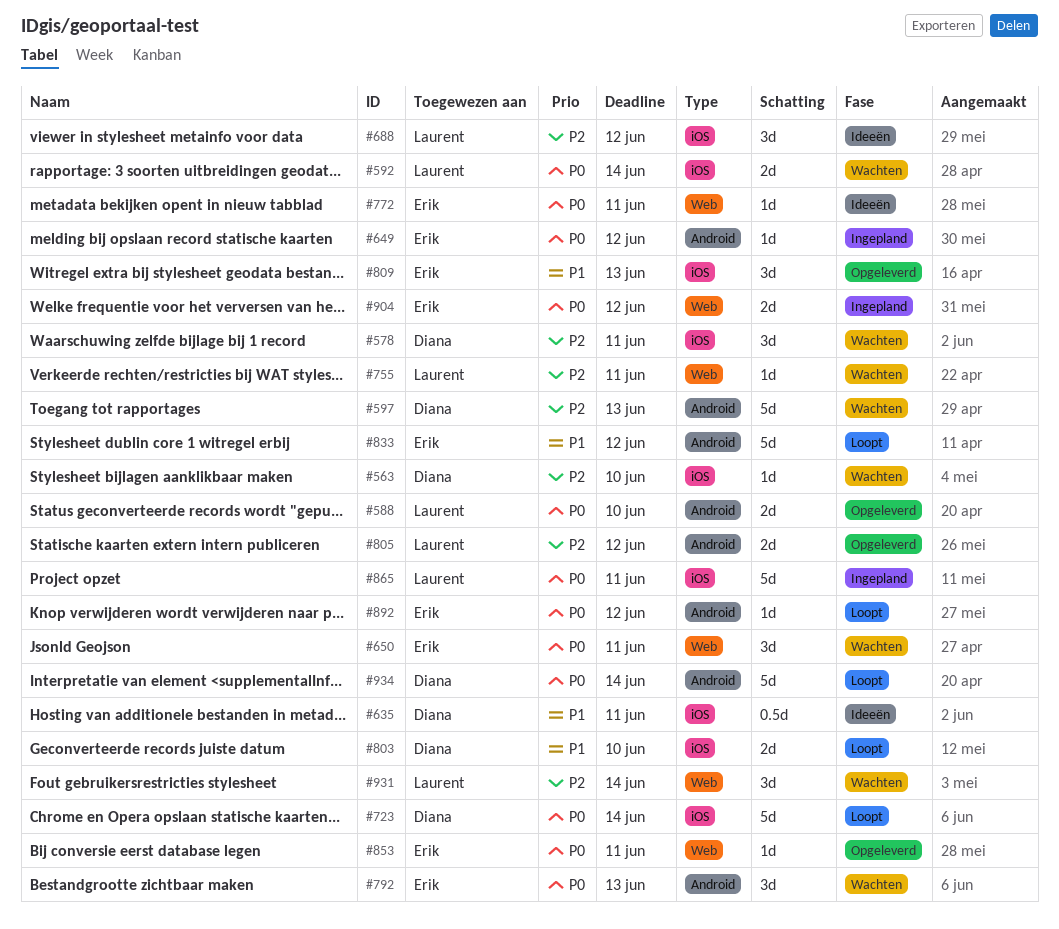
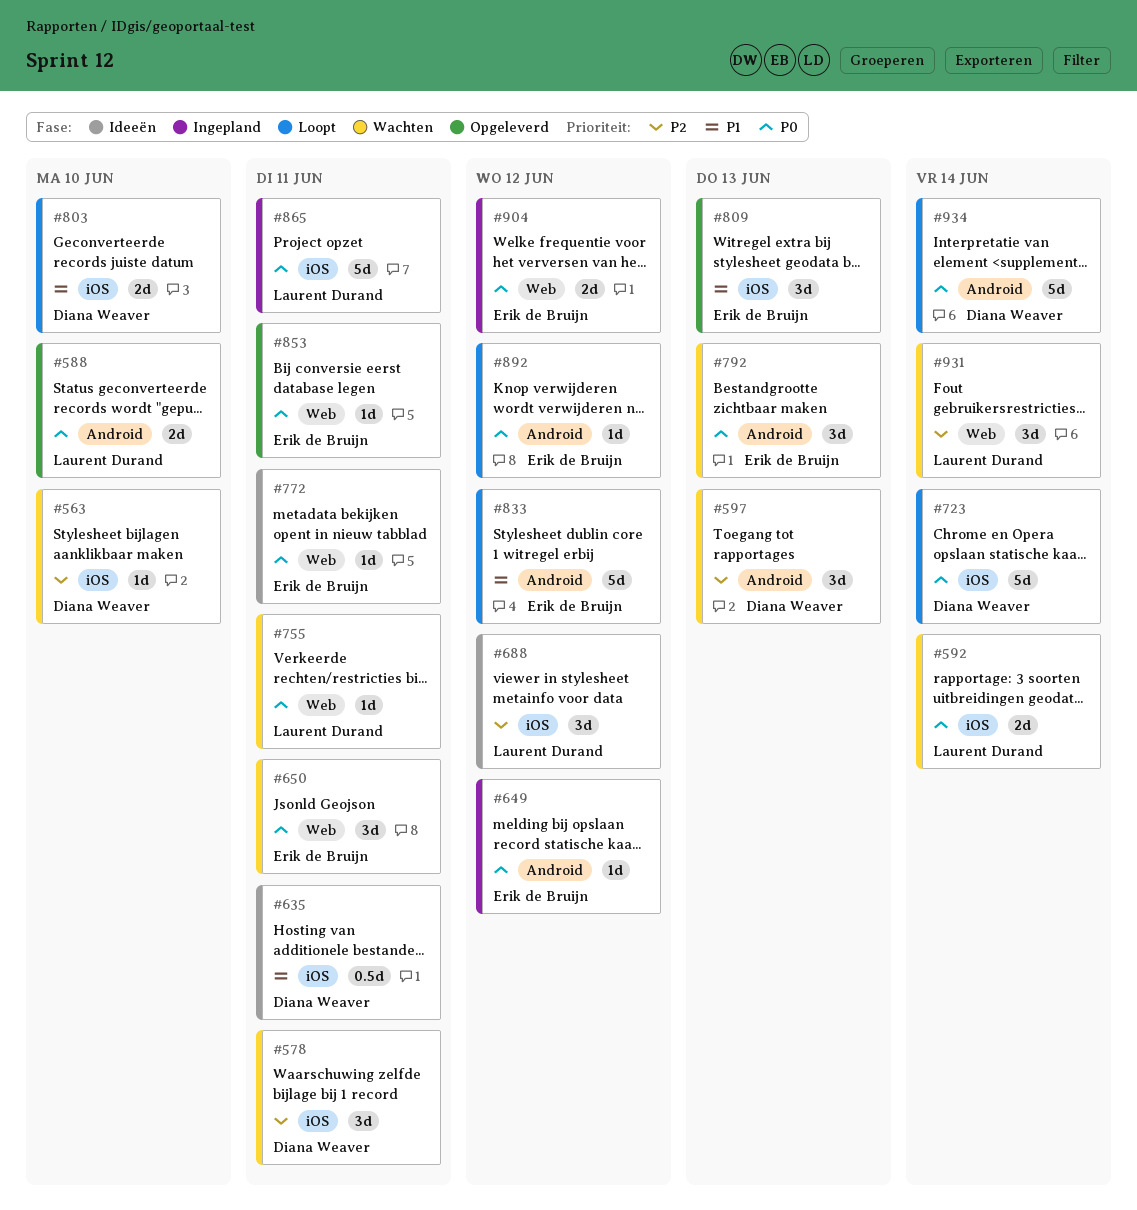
#597, estimate: 5d -> 3d
#755, priority: P2 -> P0
#805: present -> none

